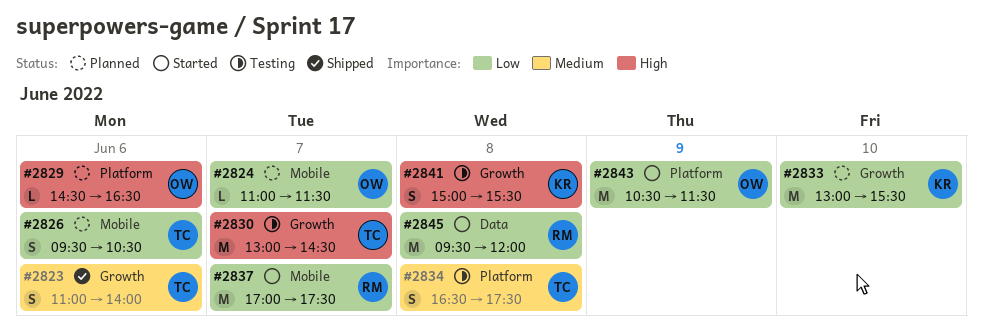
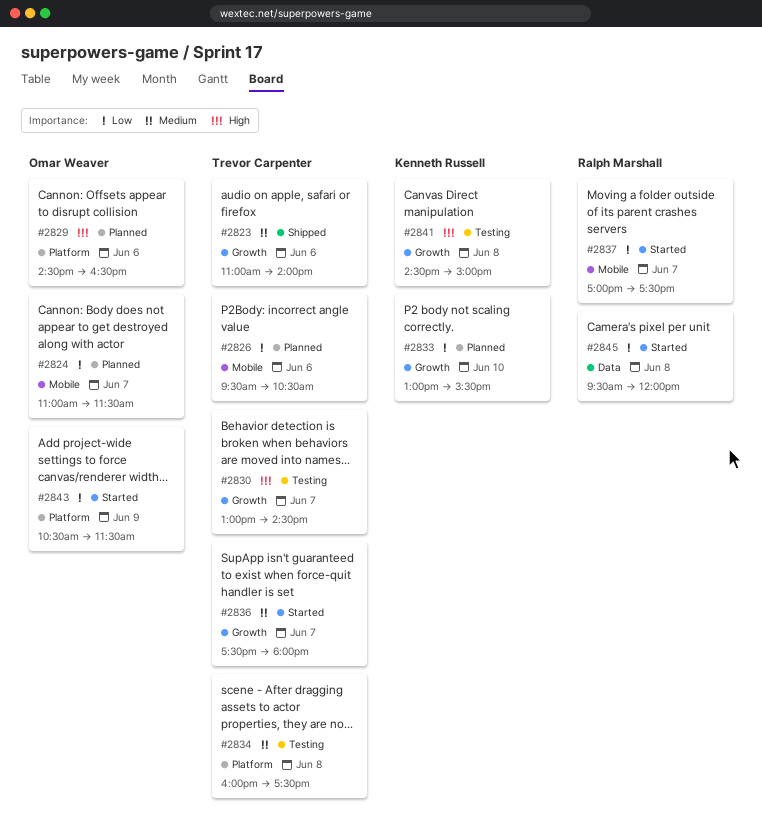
#2834, begins: 16:30 -> 16:00
#2836: none -> present
#2841, begins: 15:00 -> 14:30
#2841, ends: 15:30 -> 15:00

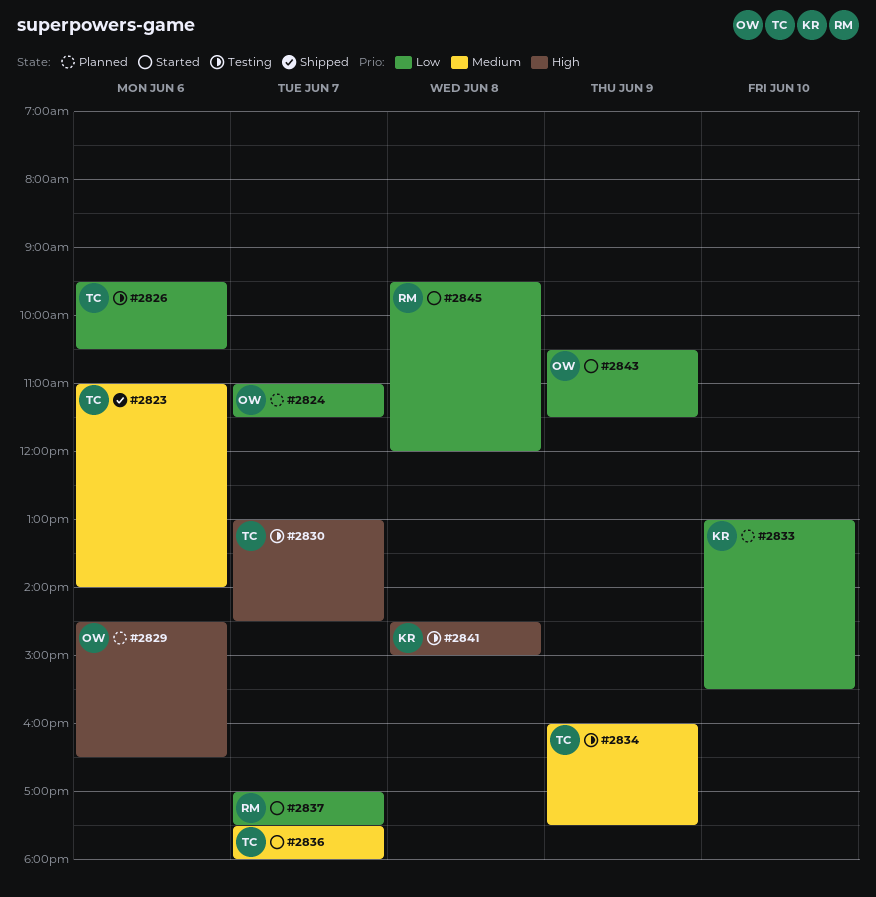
#2826, status: Planned -> Testing
#2834, day: Jun 8 -> Jun 9

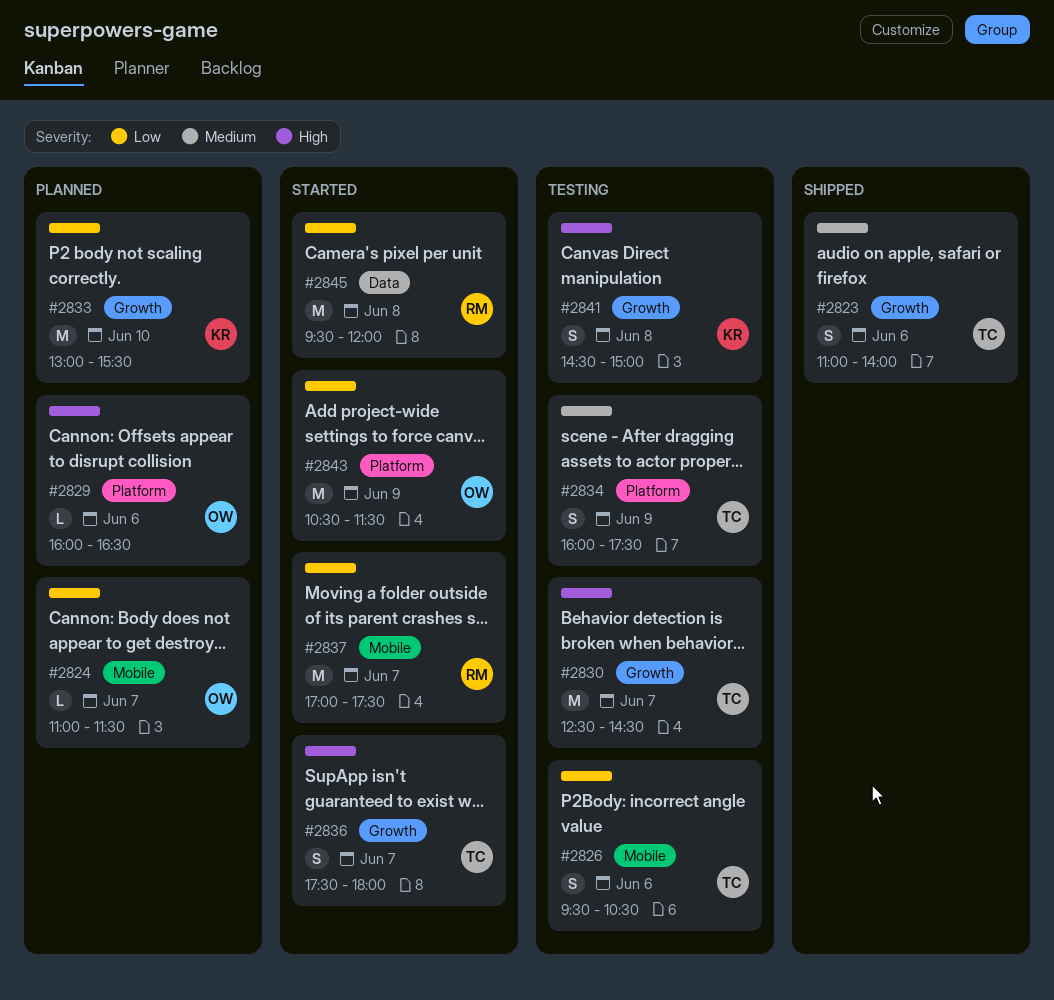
#2829, begins: 14:30 -> 16:00
#2830, begins: 13:00 -> 12:30
#2836, priority: Medium -> High

